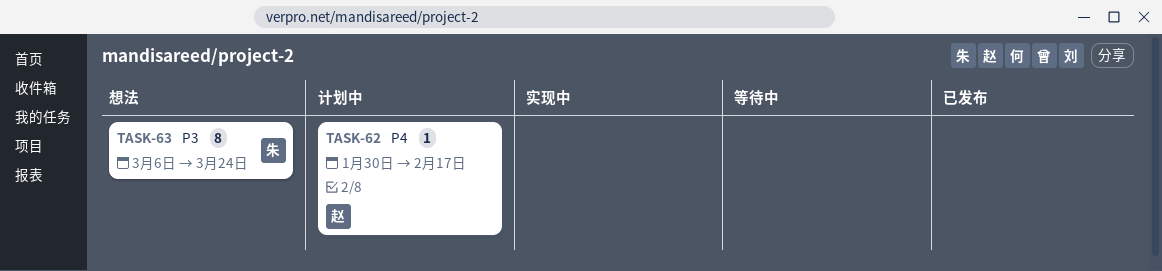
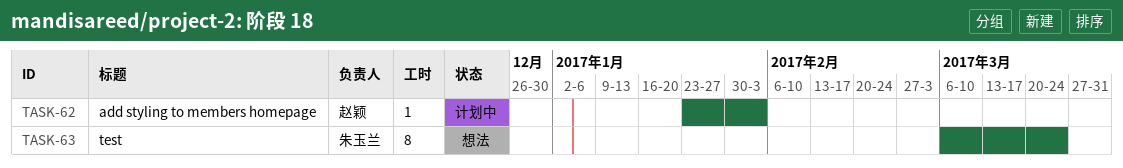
TASK-62, start: Jan 30 -> Jan 23
TASK-62, due: Feb 17 -> Feb 3

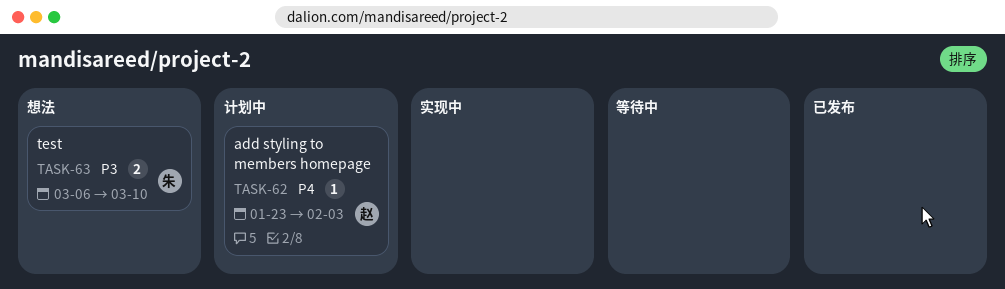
TASK-63, estimate: 8 -> 2
TASK-63, due: Mar 24 -> Mar 10

